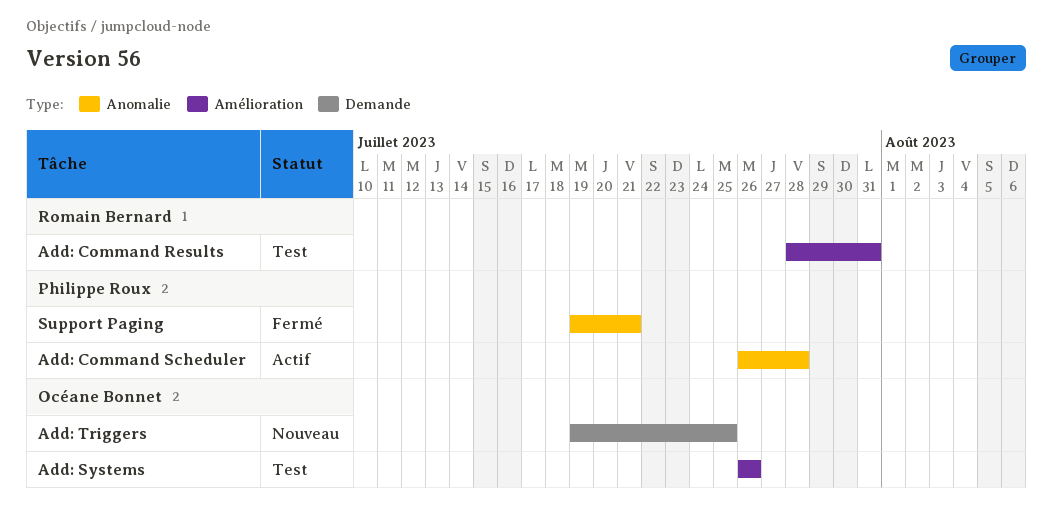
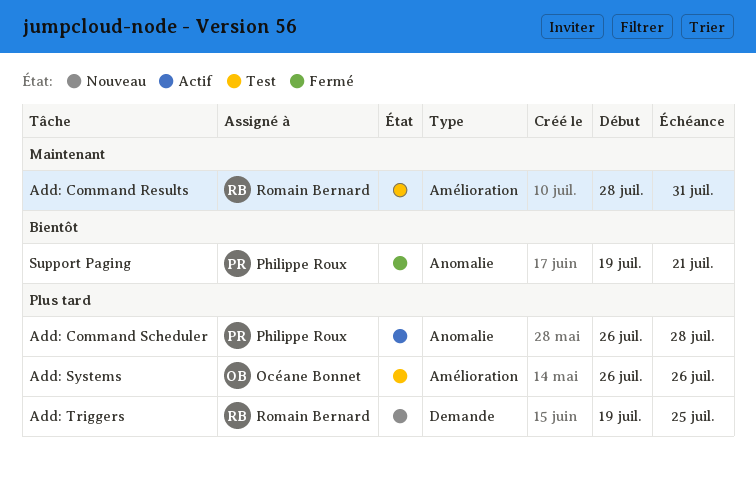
Add: Triggers, owner: Océane Bonnet -> Romain Bernard

